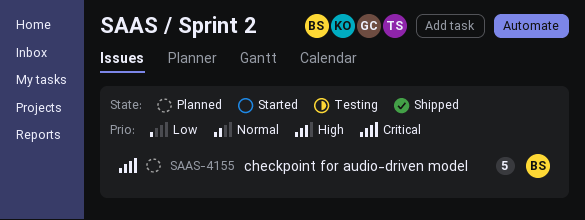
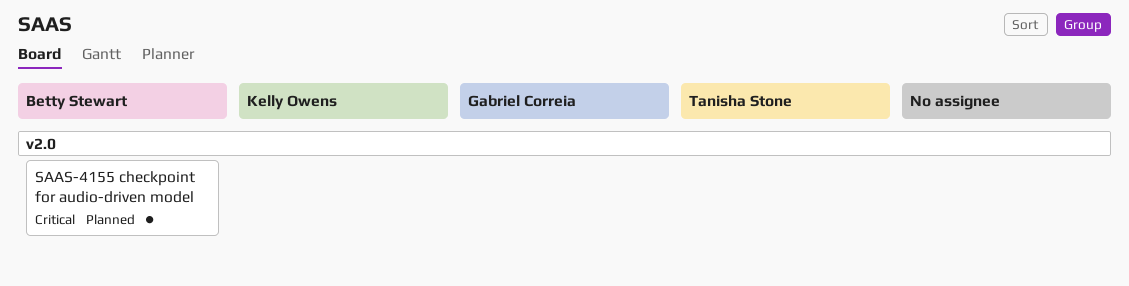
SAAS-4155, estimate: 5 -> 1

